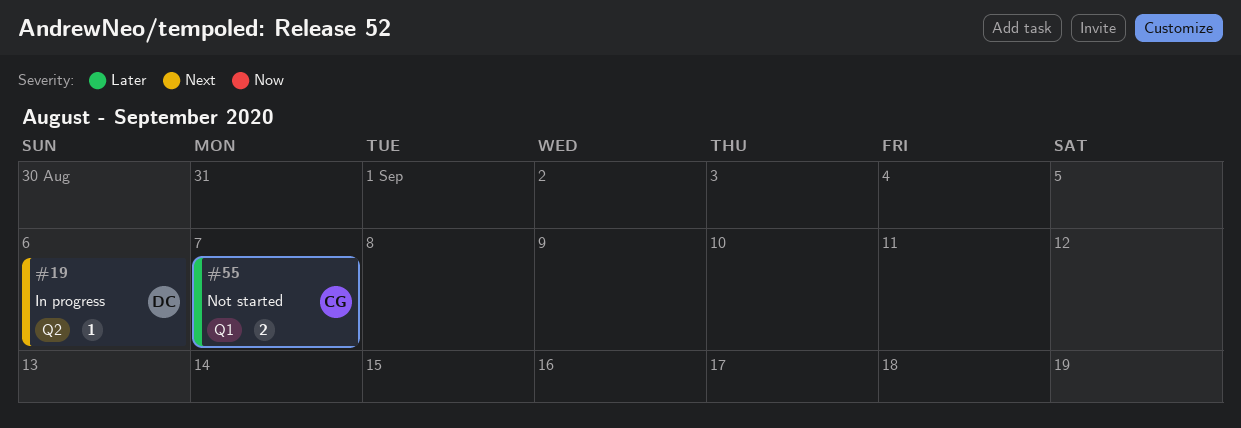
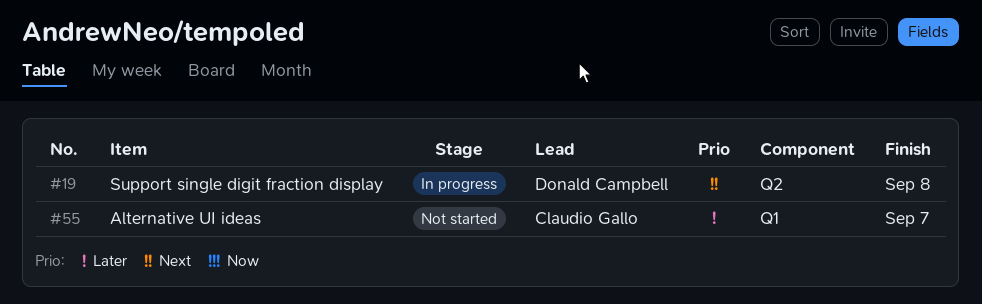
#19, due: Sep 6 -> Sep 8

